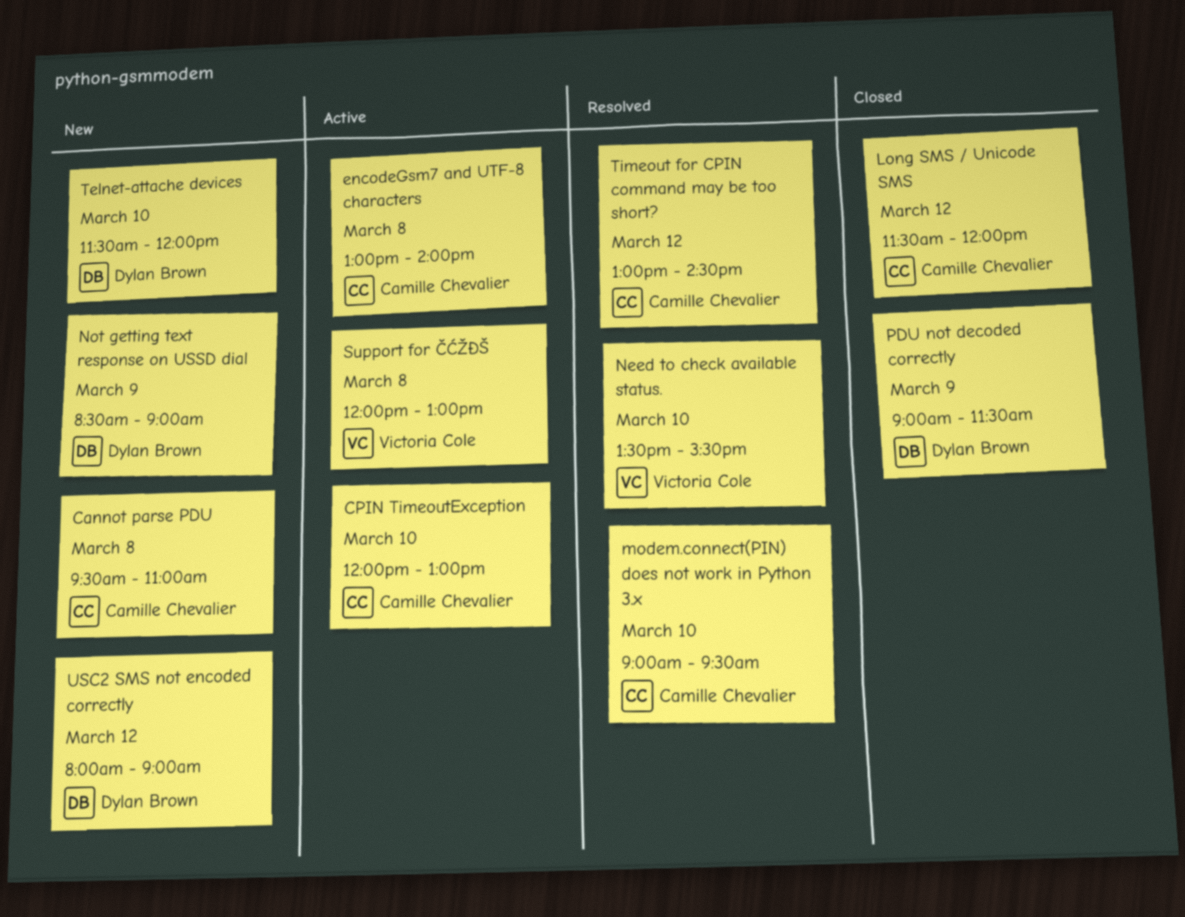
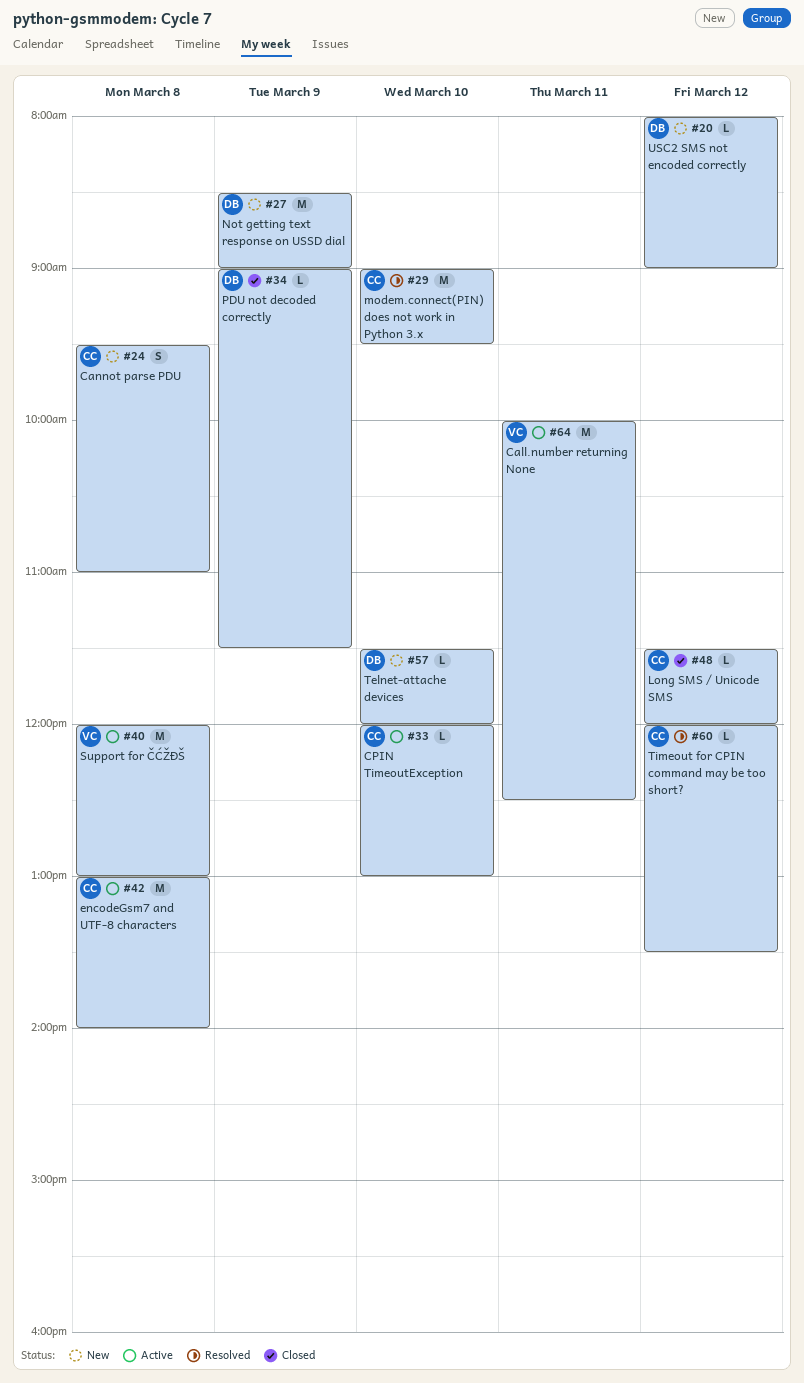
Call.number returning None: none -> present
Need to check available status.: present -> none
Timeout for CPIN command may be too short?, begins: 13:00 -> 12:00
Timeout for CPIN command may be too short?, ends: 14:30 -> 13:30

